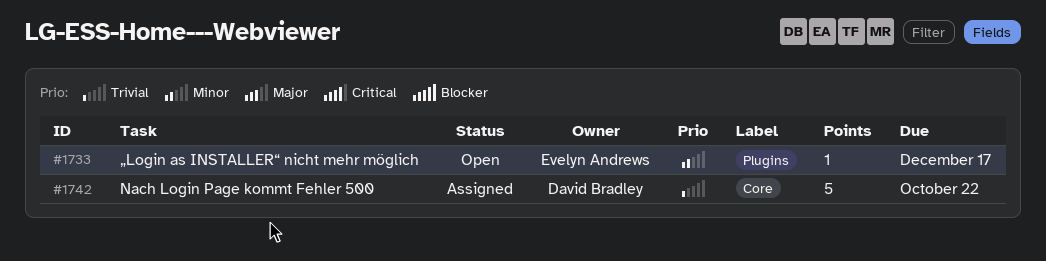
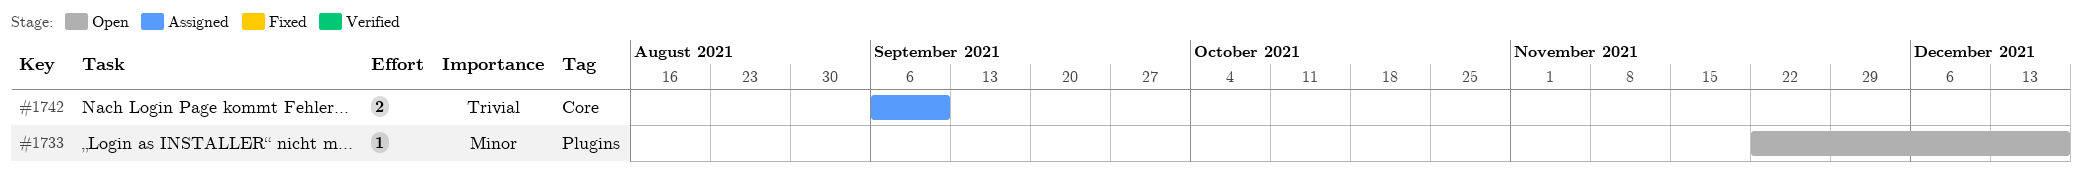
#1742, estimate: 5 -> 2
#1742, due: Oct 22 -> Sep 10

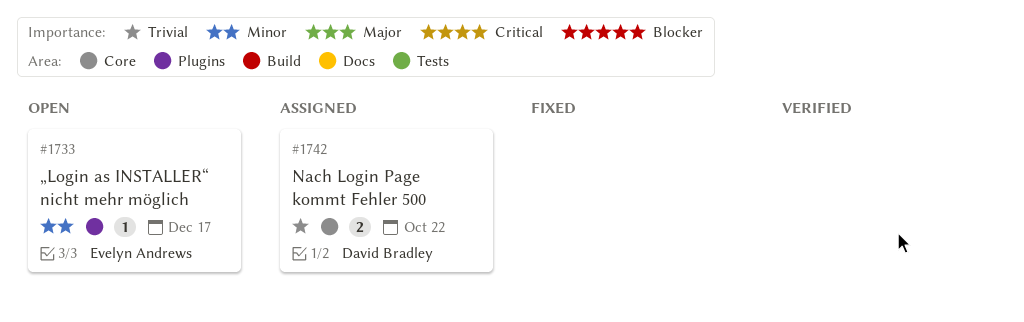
#1742, due: Sep 10 -> Oct 22

